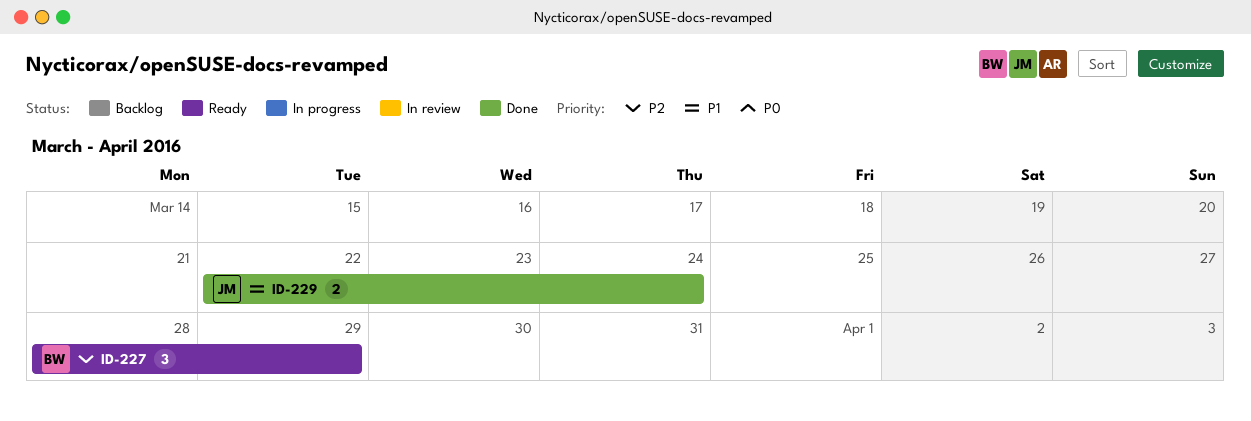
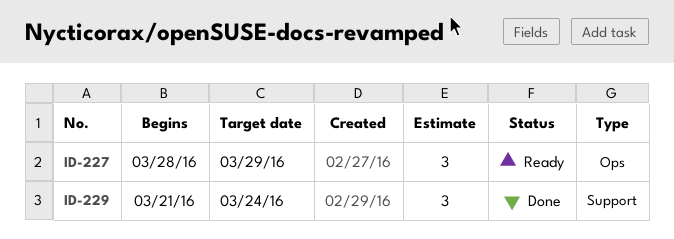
ID-229, estimate: 2 -> 3
ID-229, start: Mar 22 -> Mar 21

